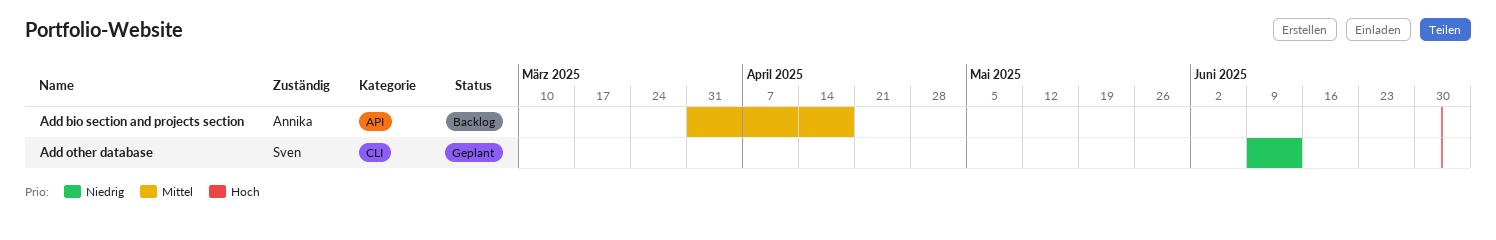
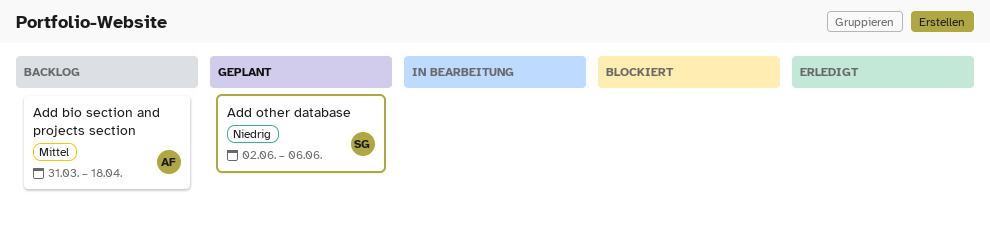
Add other database, start: Jun 9 -> Jun 2
Add other database, due: Jun 13 -> Jun 6

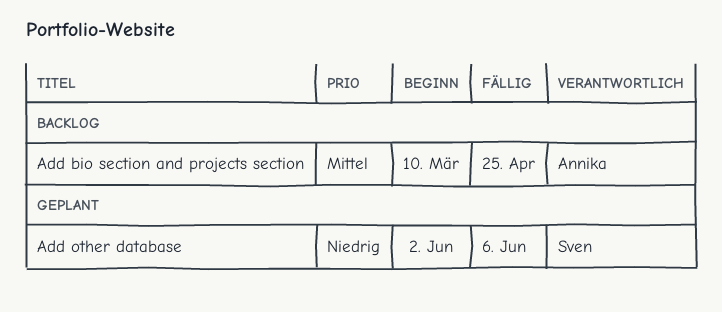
Add bio section and projects section, start: Mar 31 -> Mar 10
Add bio section and projects section, due: Apr 18 -> Apr 25

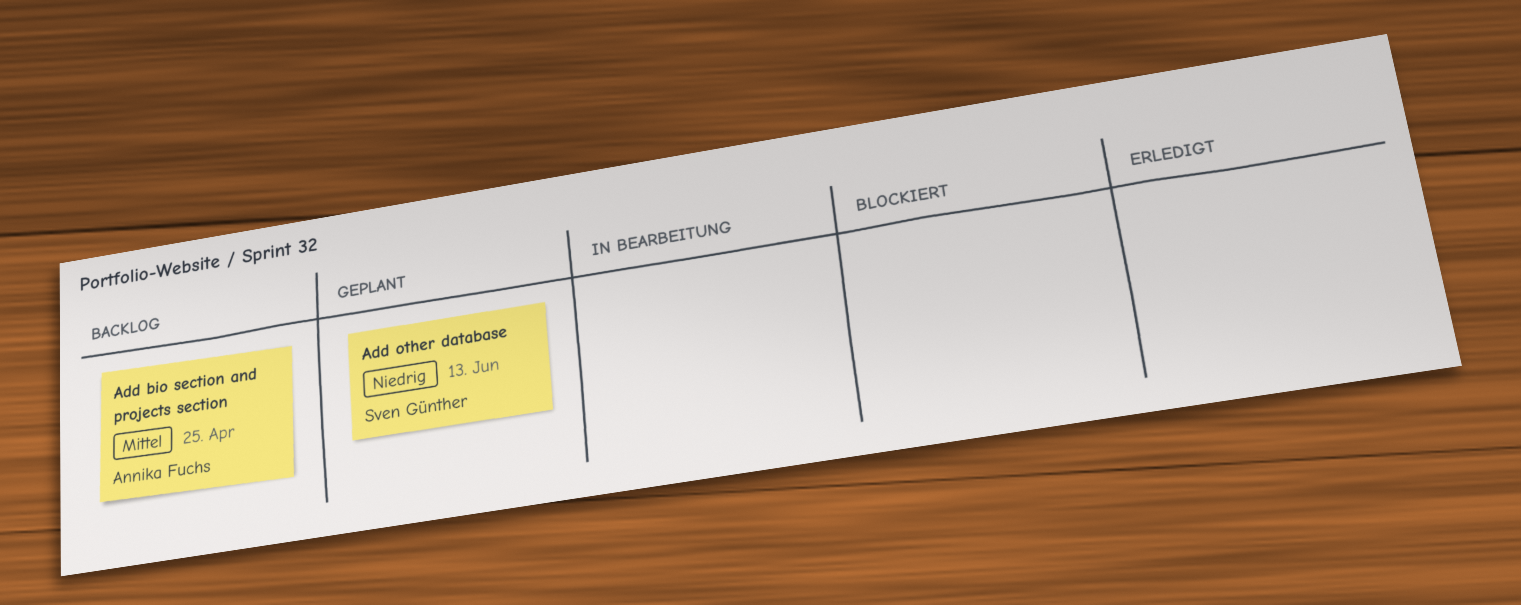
Add other database, due: Jun 6 -> Jun 13

